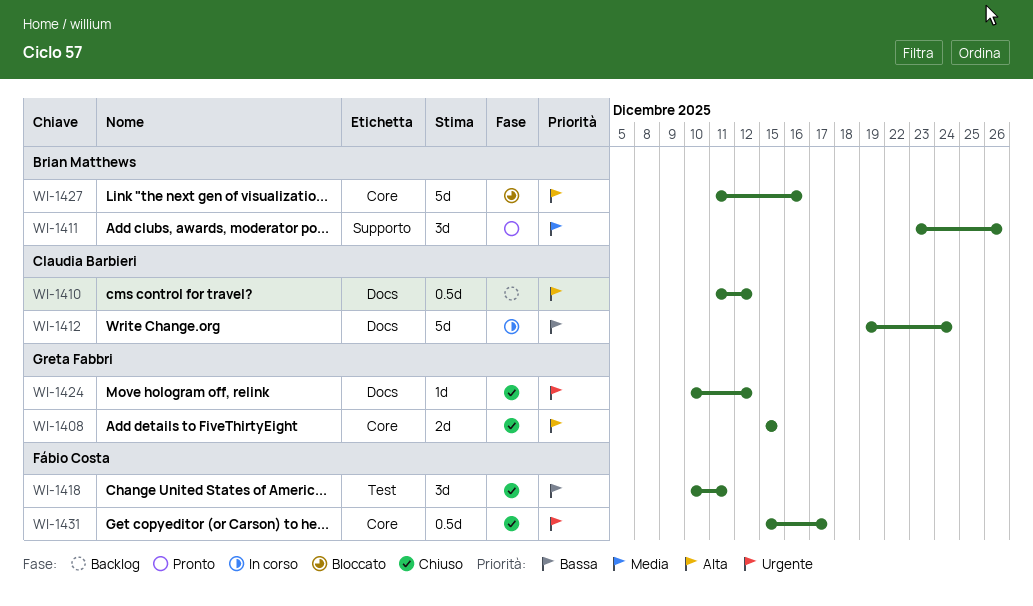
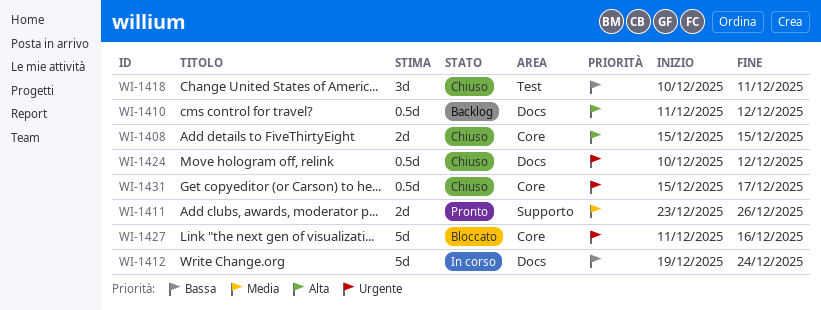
WI-1411, estimate: 3d -> 2d
WI-1424, estimate: 1d -> 0.5d
WI-1427, priority: Alta -> Urgente

